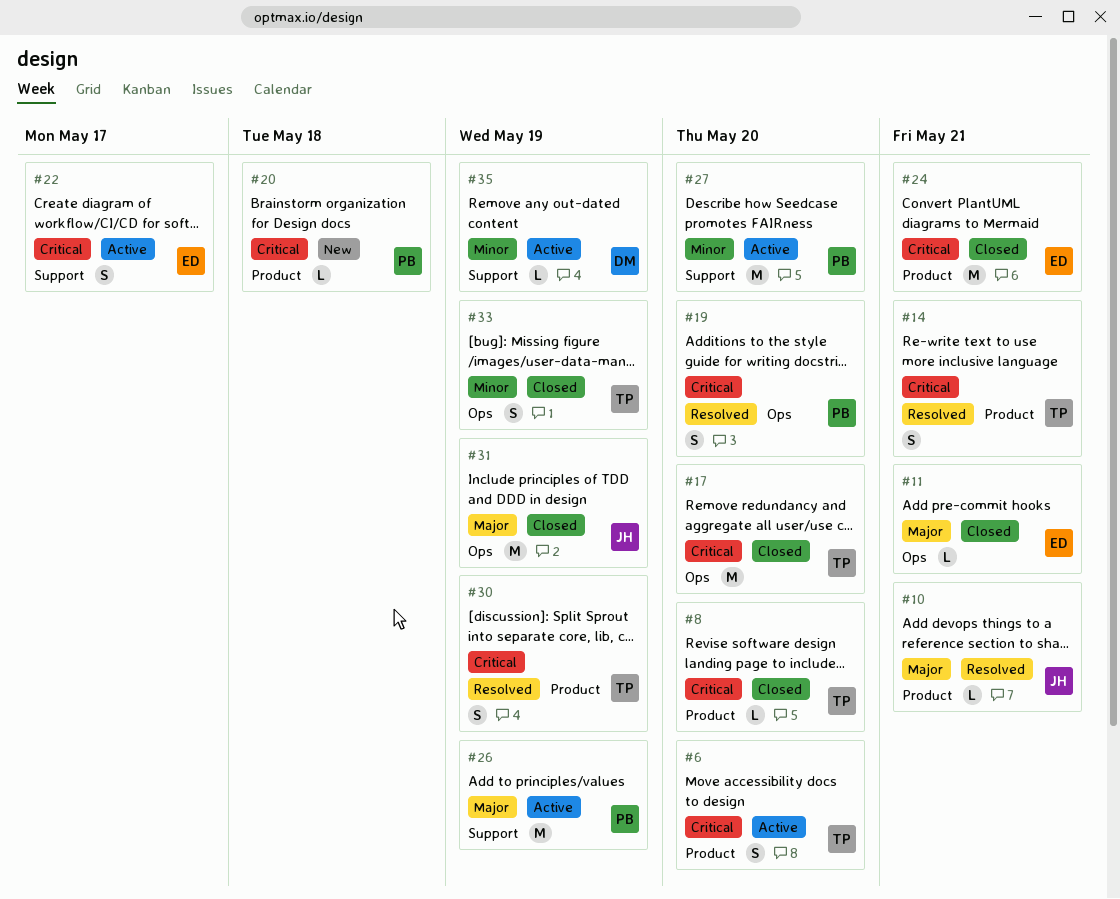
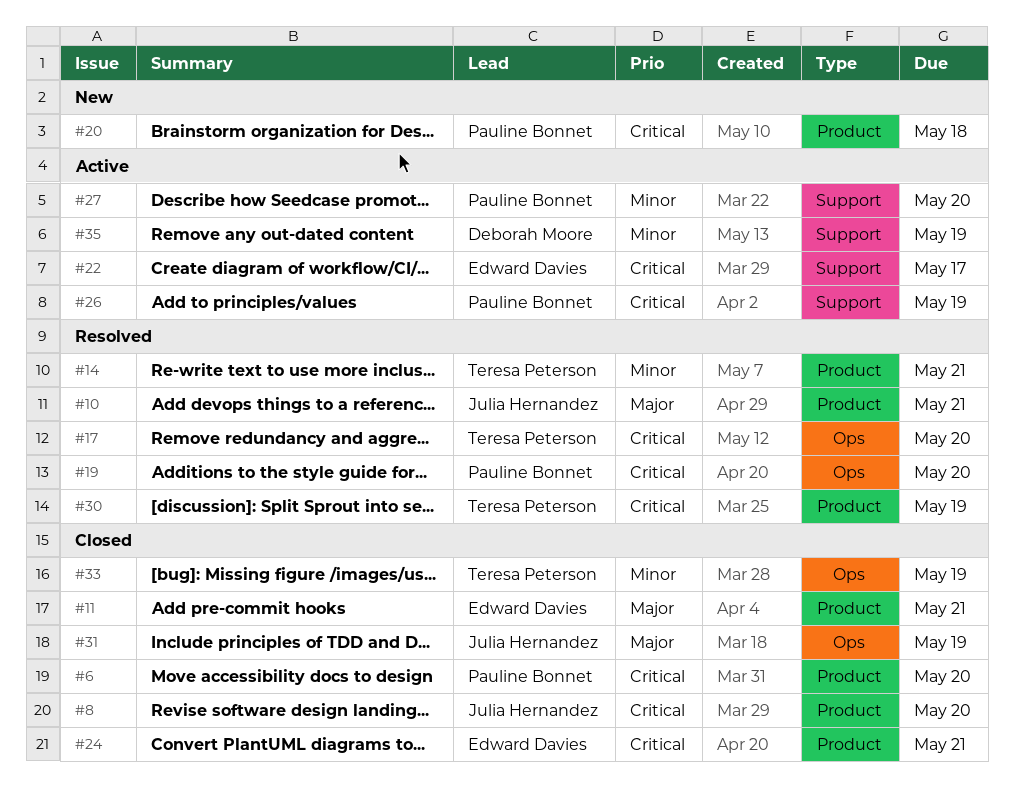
#6, status: Active -> Closed
#6, owner: Teresa Peterson -> Pauline Bonnet
#8, owner: Teresa Peterson -> Julia Hernandez
#11, label: Ops -> Product
#14, priority: Critical -> Minor
#17, status: Closed -> Resolved
#26, priority: Major -> Critical

